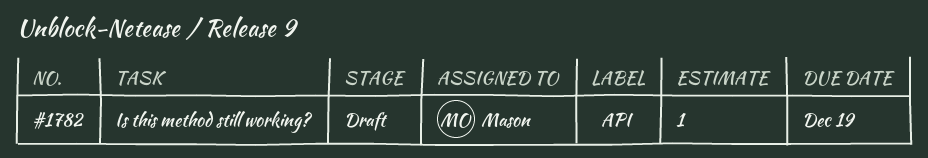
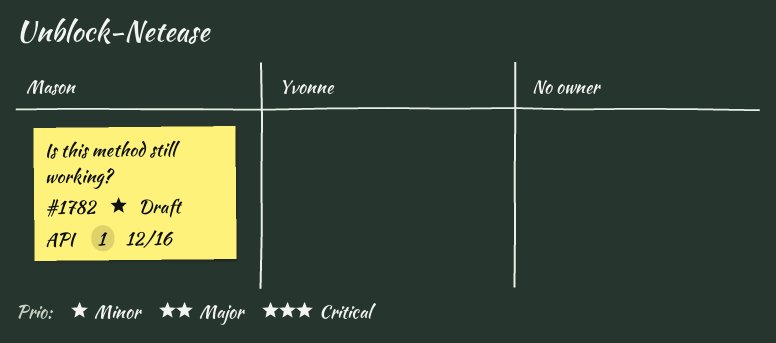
#1782, due: Dec 19 -> Dec 16

